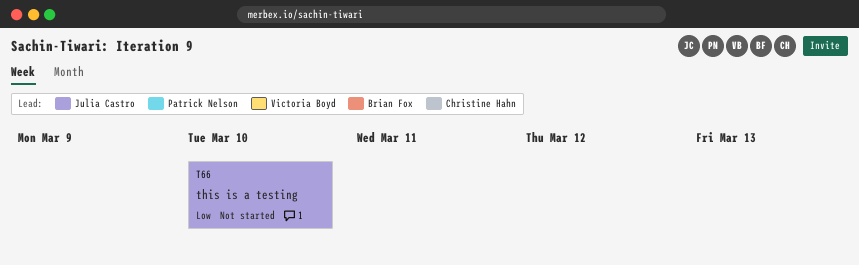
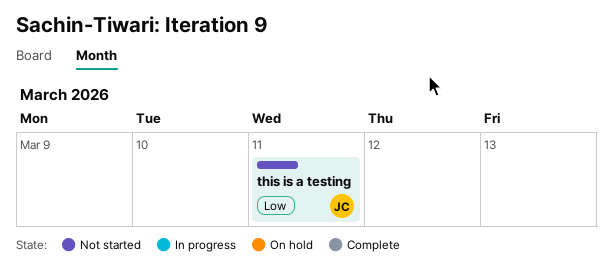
this is a testing, due: Mar 10 -> Mar 11

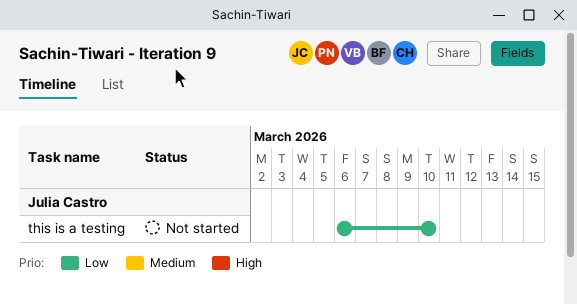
this is a testing, due: Mar 11 -> Mar 10

